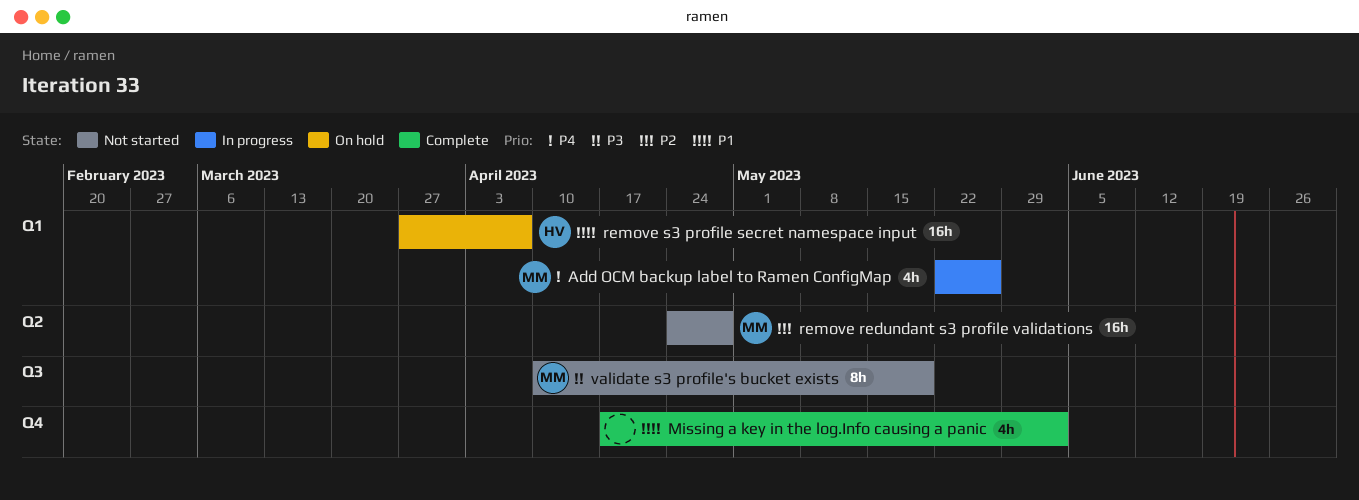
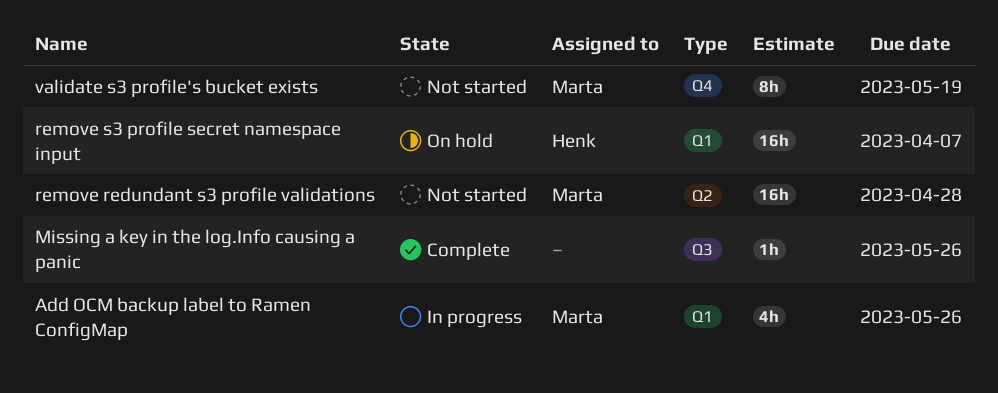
Missing a key in the log.Info causing a panic, label: Q4 -> Q3
Missing a key in the log.Info causing a panic, estimate: 4h -> 1h
Missing a key in the log.Info causing a panic, due: Jun 2 -> May 26
validate s3 profile's bucket exists, label: Q3 -> Q4

